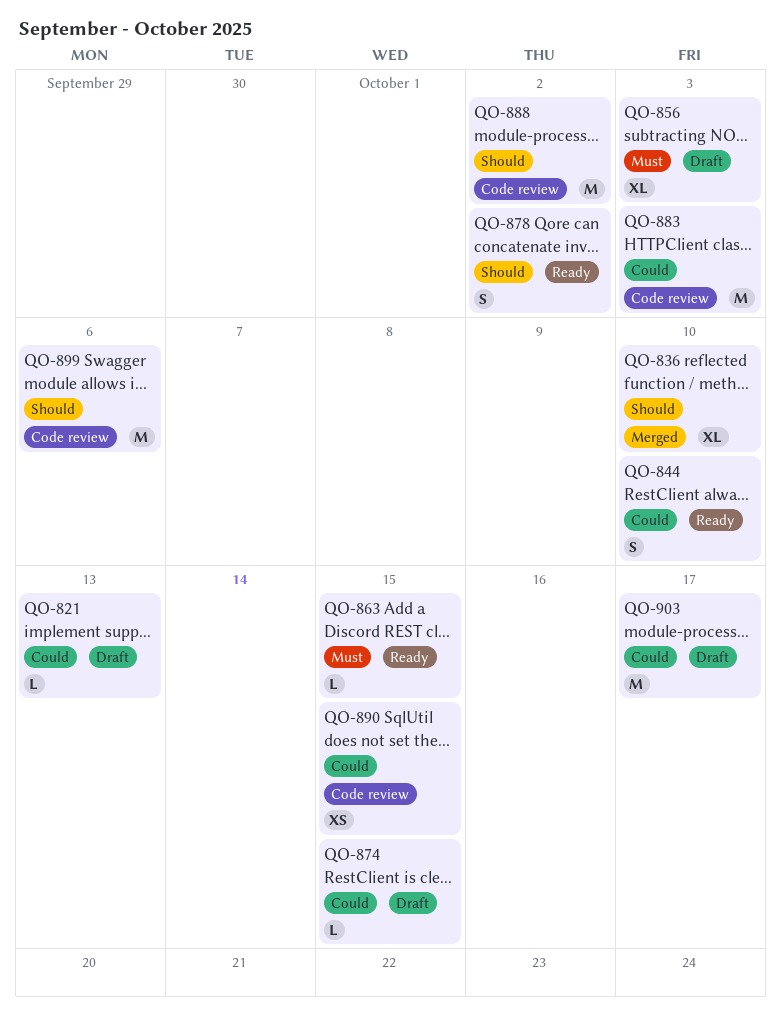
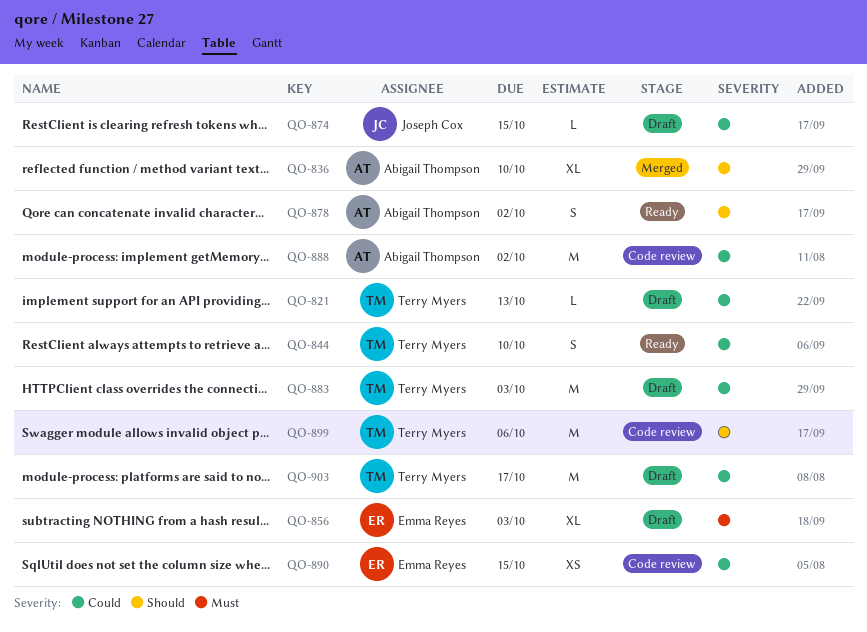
QO-863: present -> none
QO-883, status: Code review -> Draft
QO-888, priority: Should -> Could

